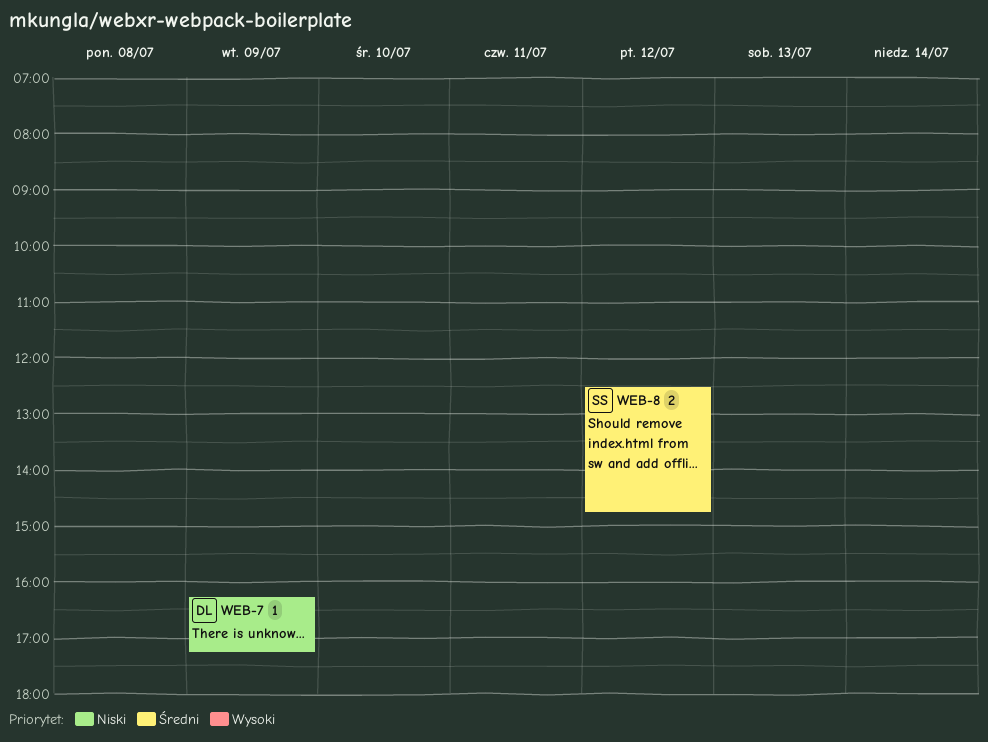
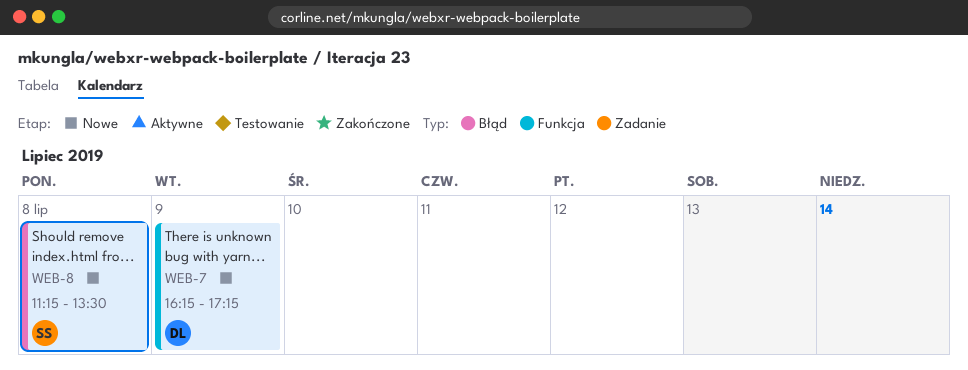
WEB-8, day: Jul 12 -> Jul 8
WEB-8, begins: 12:30 -> 11:15
WEB-8, ends: 14:45 -> 13:30

